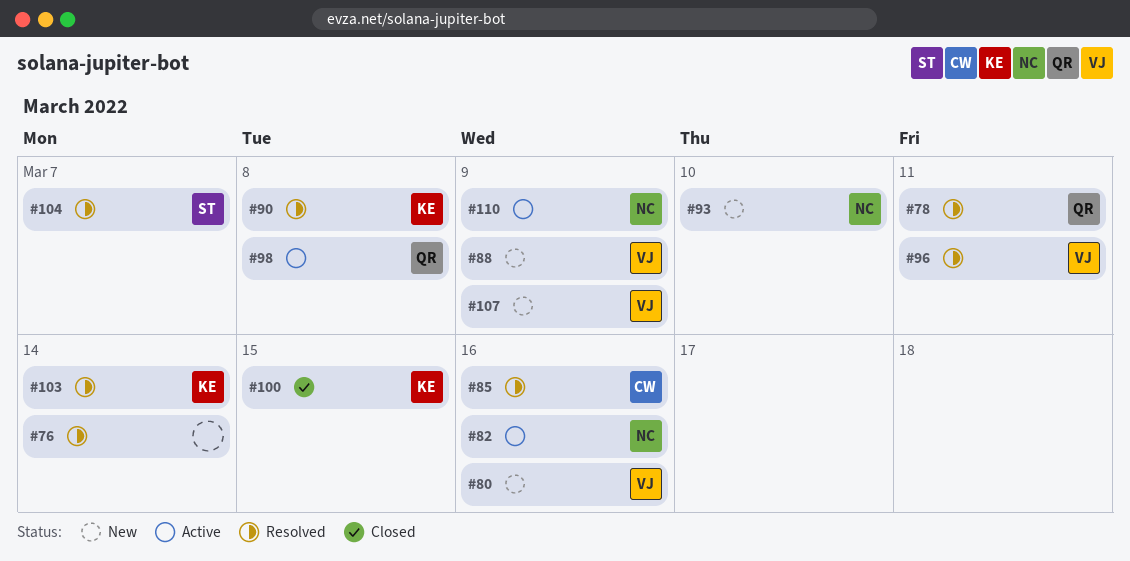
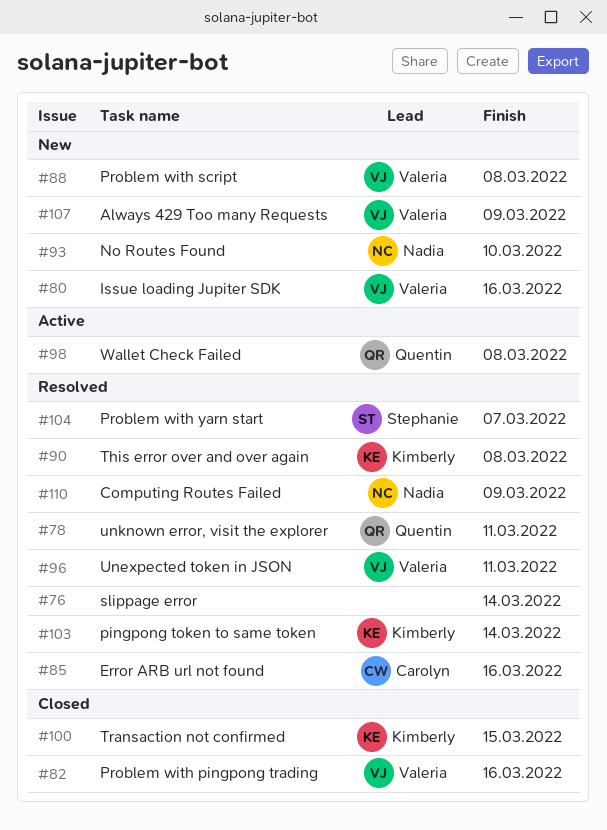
#82, status: Active -> Closed
#82, owner: Nadia -> Valeria
#88, due: Mar 9 -> Mar 8
#110, status: Active -> Resolved

